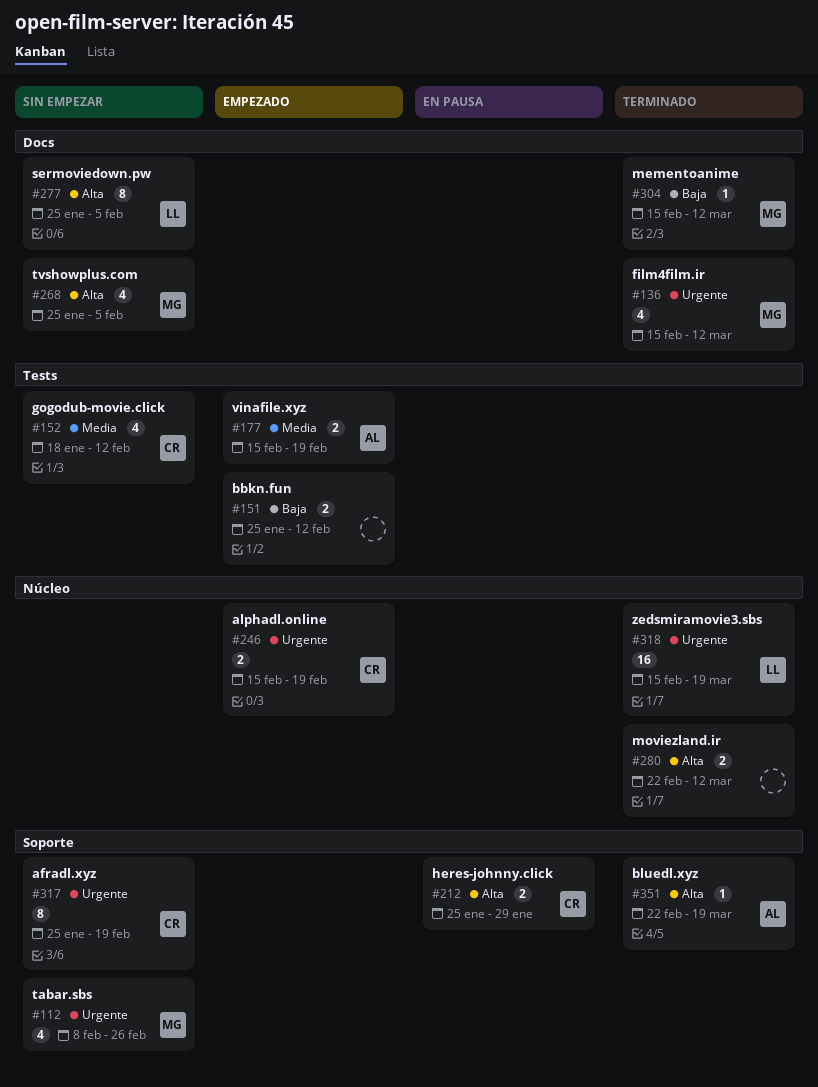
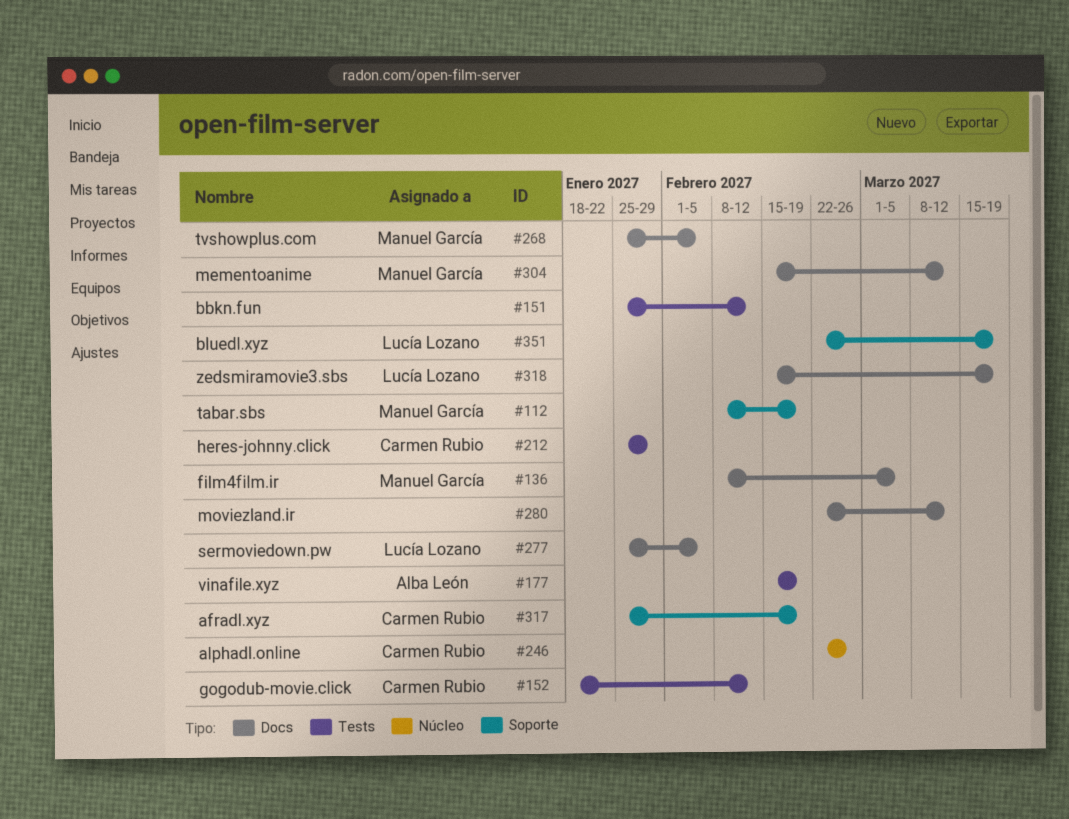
#112, due: Feb 26 -> Feb 19
#136, start: Feb 15 -> Feb 8
#136, due: Mar 12 -> Mar 5
#212, label: Soporte -> Tests
#246, start: Feb 15 -> Feb 22
#246, due: Feb 19 -> Feb 26
#280, label: Núcleo -> Docs
#318, label: Núcleo -> Docs
#351, owner: Alba León -> Lucía Lozano

